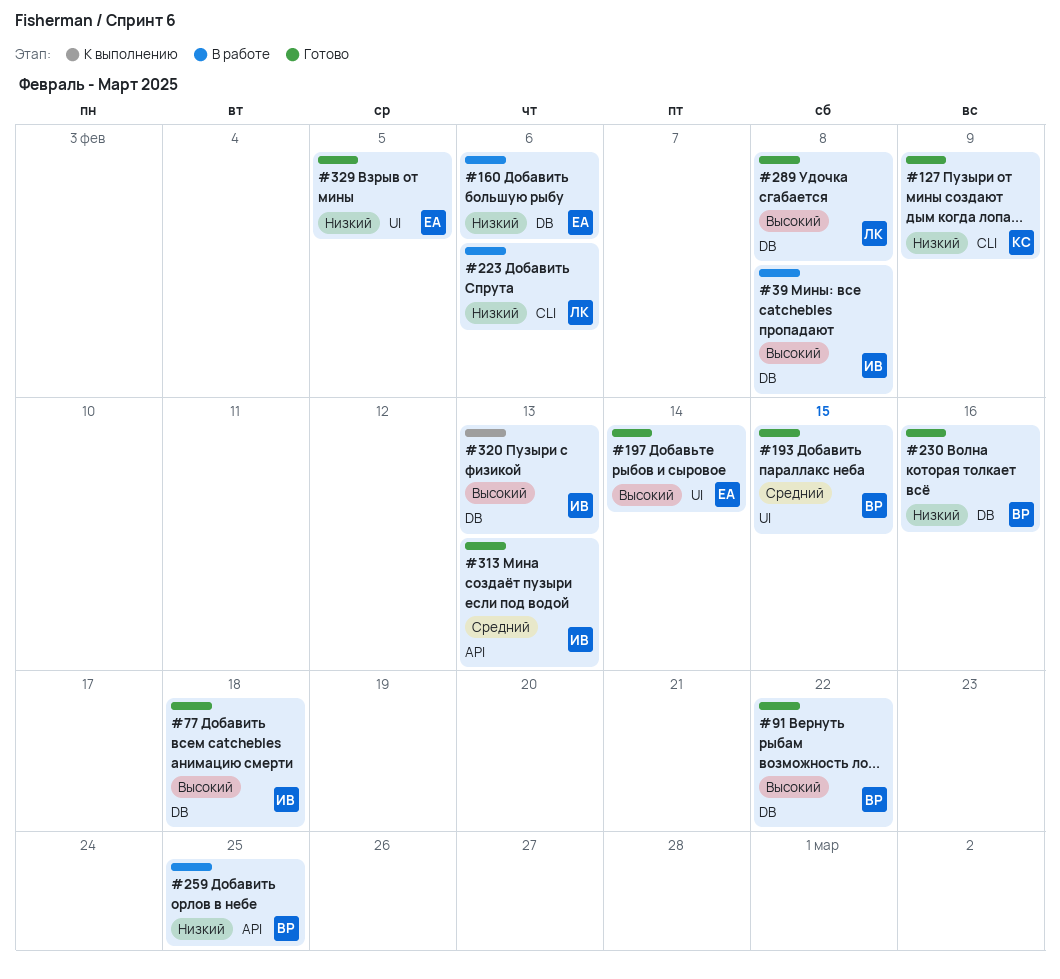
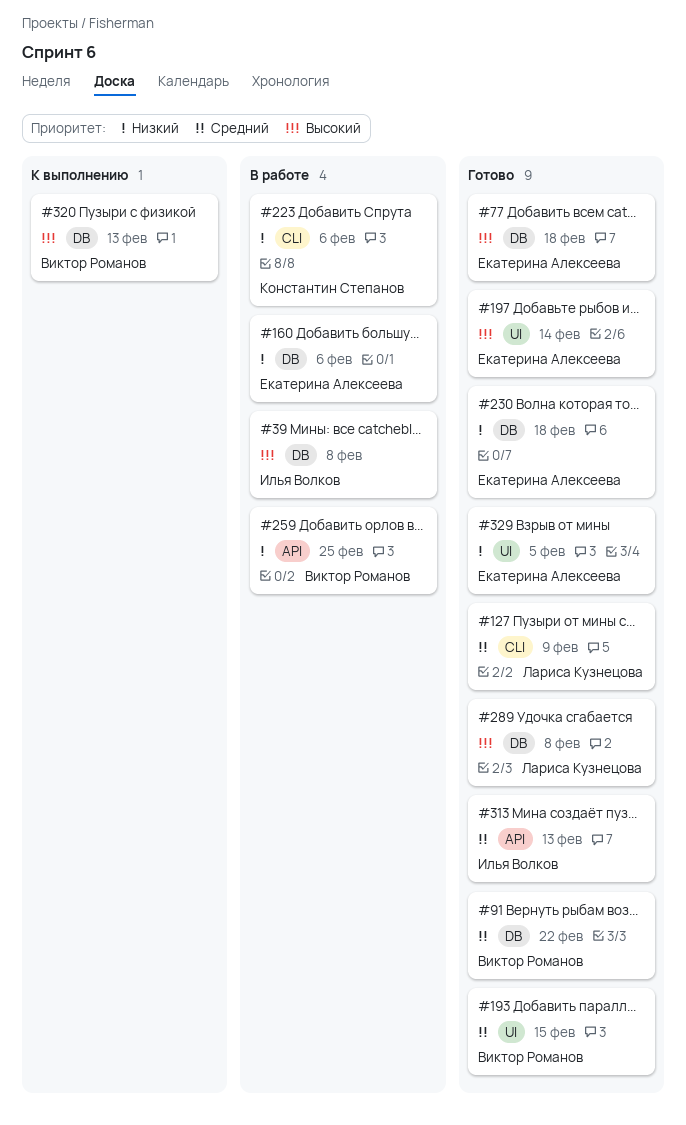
#77, owner: Илья Волков -> Екатерина Алексеева
#91, priority: Высокий -> Средний
#127, owner: Константин Степанов -> Лариса Кузнецова
#127, priority: Низкий -> Средний
#223, owner: Лариса Кузнецова -> Константин Степанов
#230, owner: Виктор Романов -> Екатерина Алексеева
#230, due: Feb 16 -> Feb 18
#320, owner: Илья Волков -> Виктор Романов

